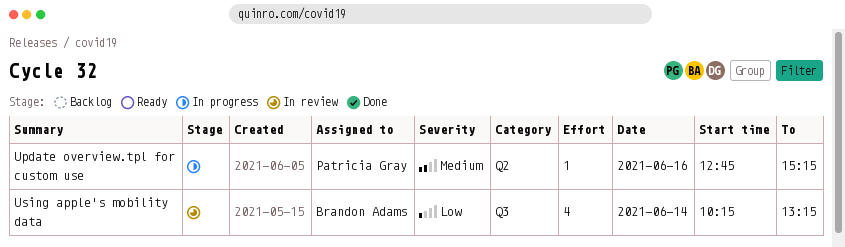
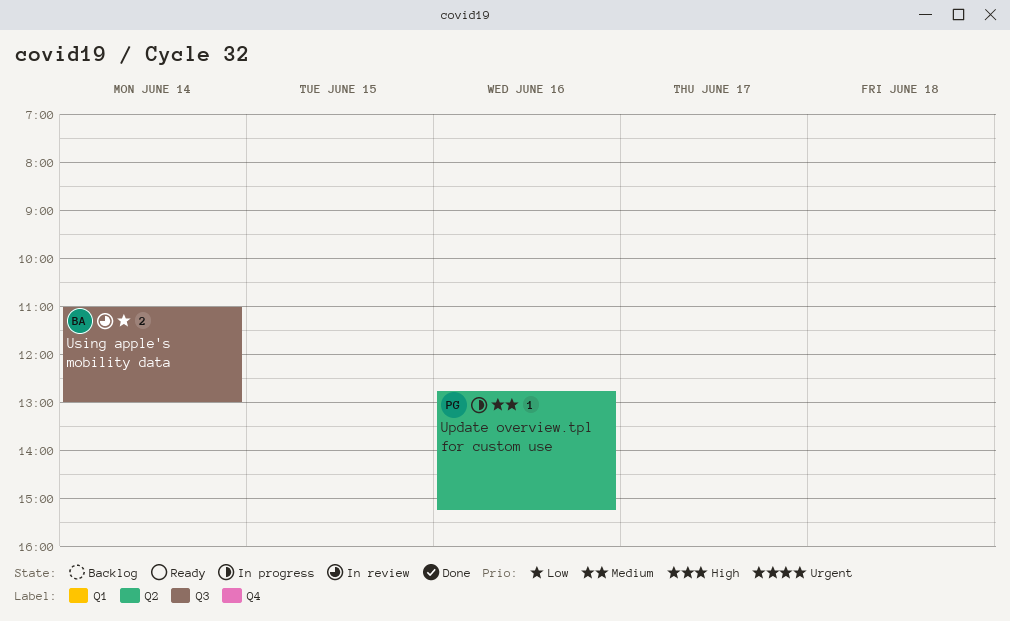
Using apple's mobility data, estimate: 4 -> 2
Using apple's mobility data, begins: 10:15 -> 11:00
Using apple's mobility data, ends: 13:15 -> 13:00

